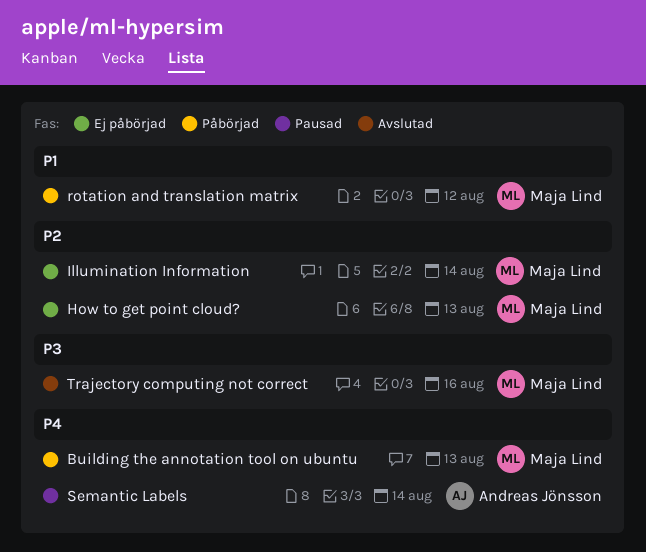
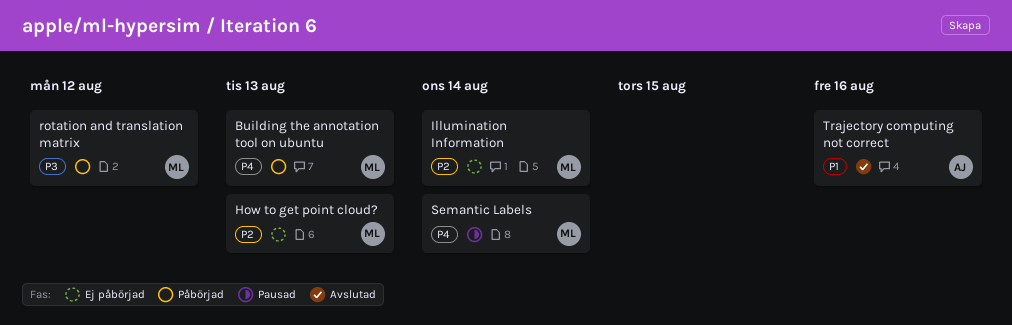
rotation and translation matrix, priority: P1 -> P3
Semantic Labels, owner: Andreas Jönsson -> Maja Lind
Trajectory computing not correct, owner: Maja Lind -> Andreas Jönsson
Trajectory computing not correct, priority: P3 -> P1

